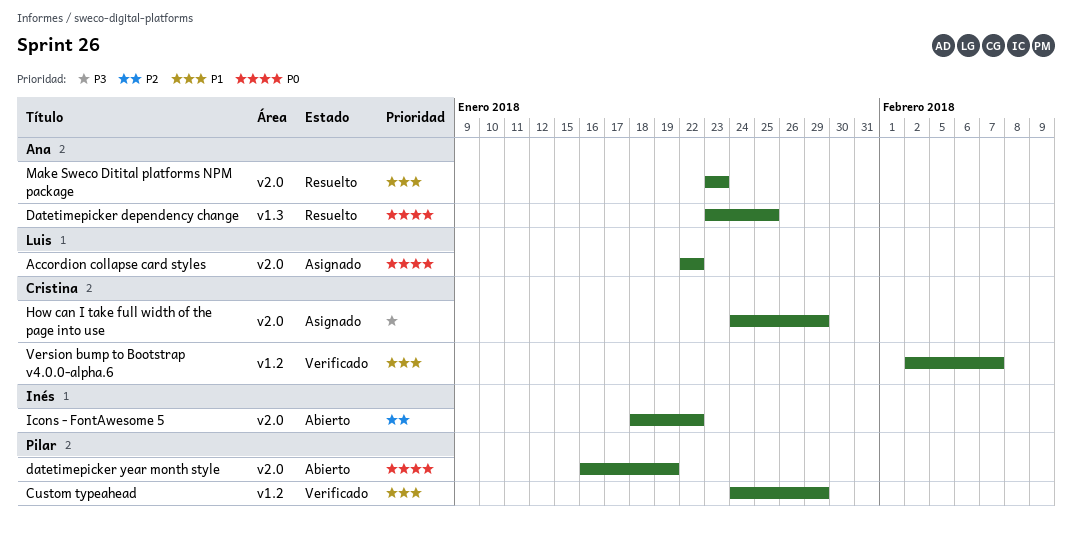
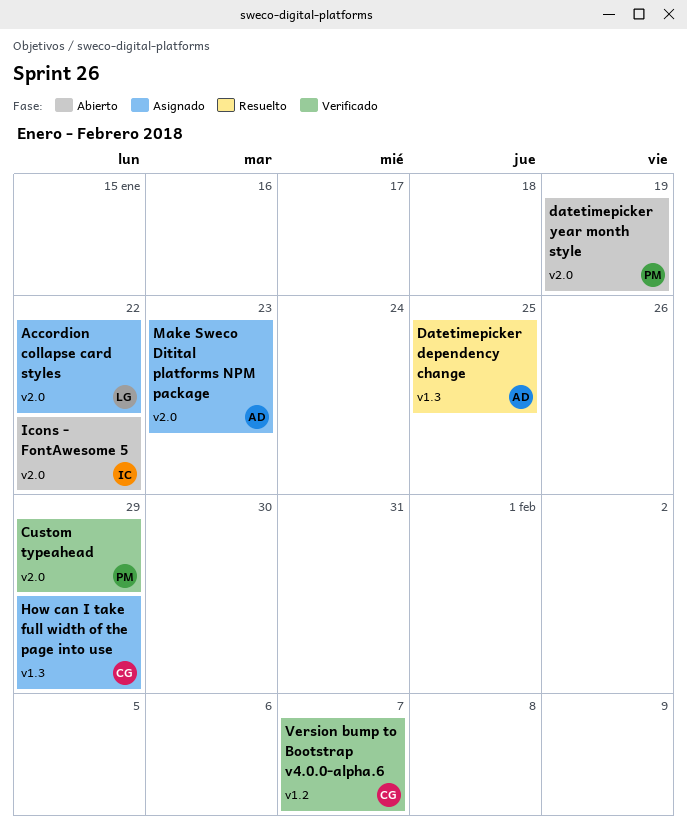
Custom typeahead, label: v1.2 -> v2.0
How can I take full width of the page into use, label: v2.0 -> v1.3
Make Sweco Ditital platforms NPM package, status: Resuelto -> Asignado

